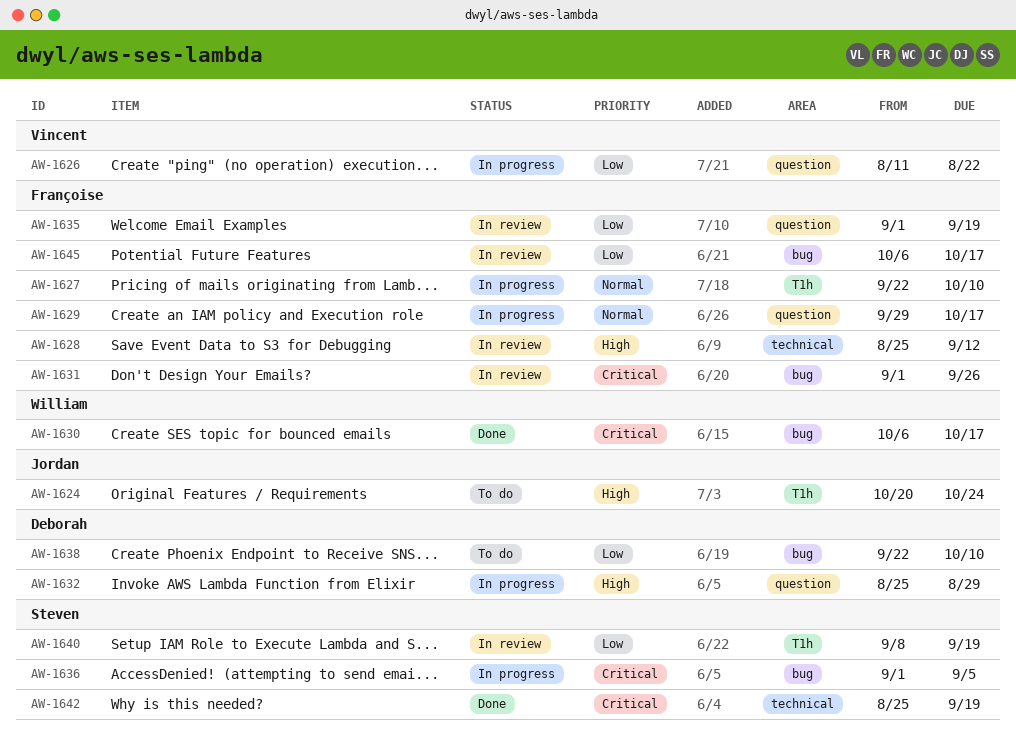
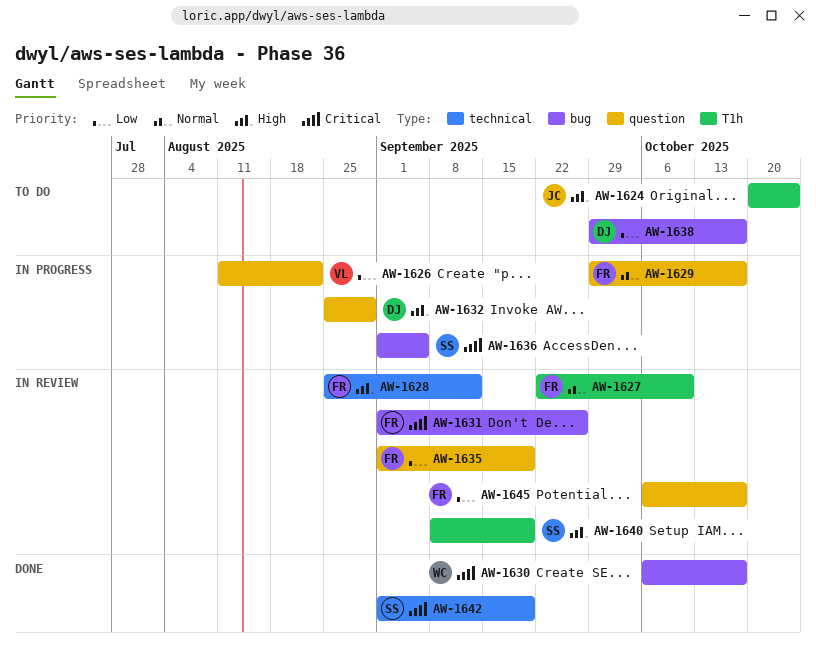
AW-1627, status: In progress -> In review
AW-1638, start: Sep 22 -> Sep 29
AW-1638, due: Oct 10 -> Oct 17
AW-1640, priority: Low -> High
AW-1642, start: Aug 25 -> Sep 1
AW-1645, label: bug -> question

